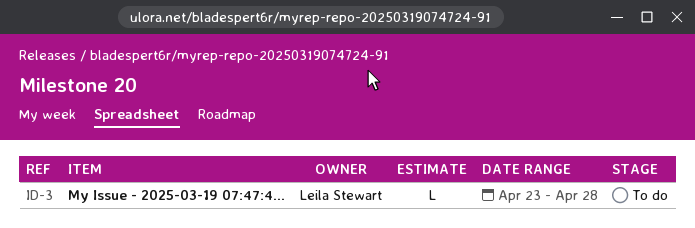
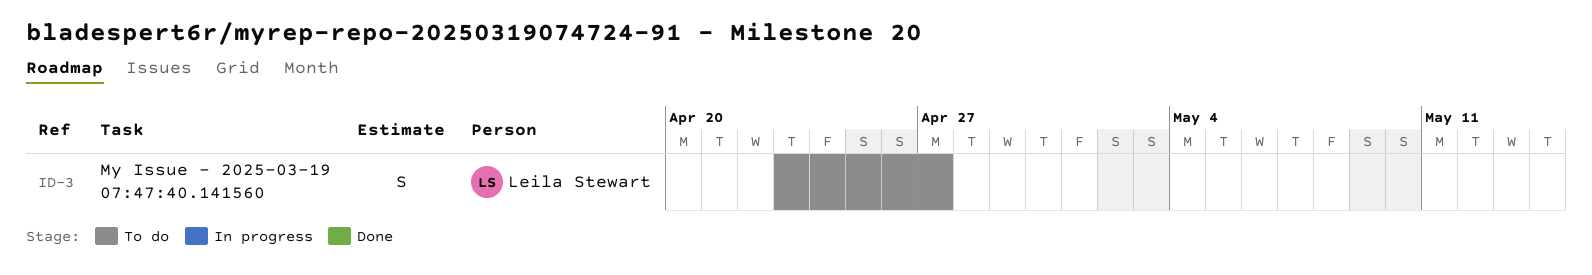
ID-3, estimate: L -> S
ID-3, due: Apr 28 -> Apr 27

